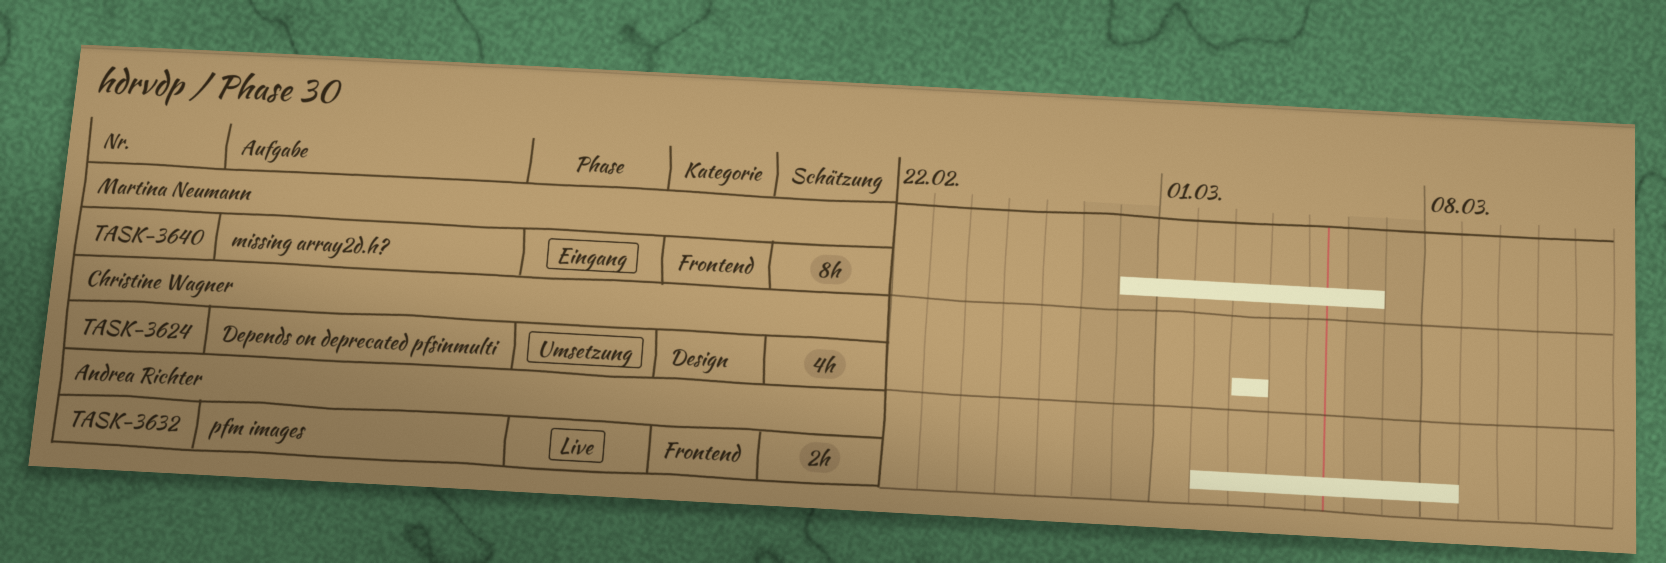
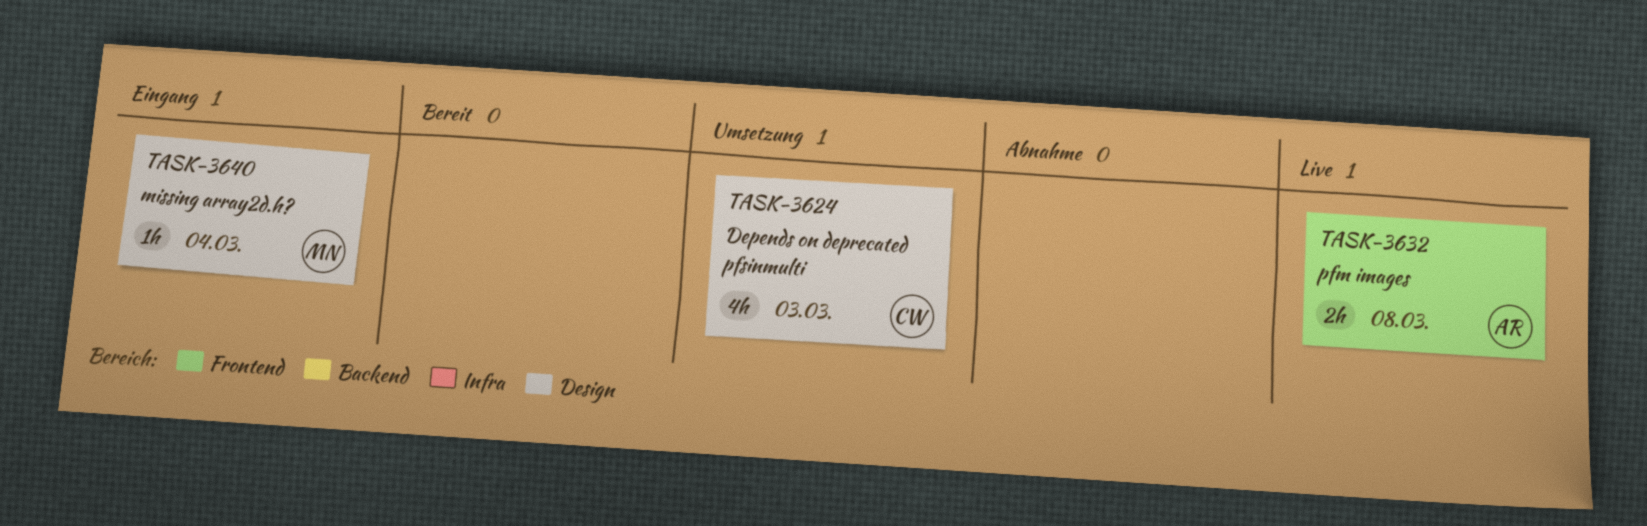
TASK-3640, label: Frontend -> Design
TASK-3640, estimate: 8h -> 1h
TASK-3640, due: Mar 6 -> Mar 4

